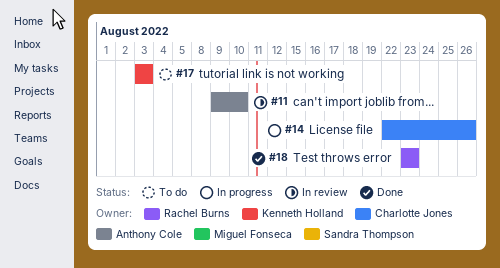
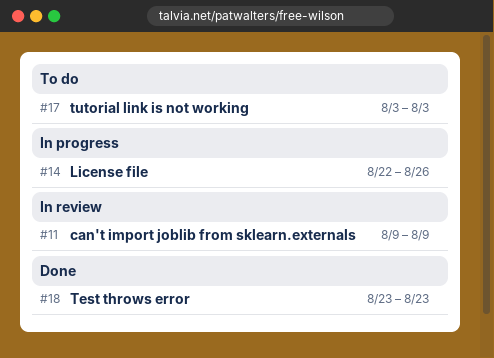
#11, due: Aug 10 -> Aug 9

